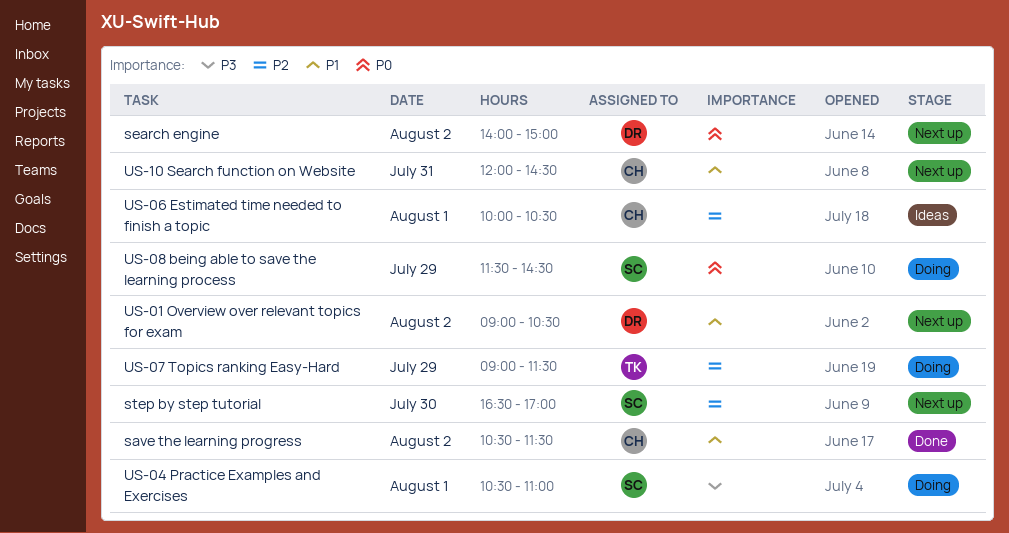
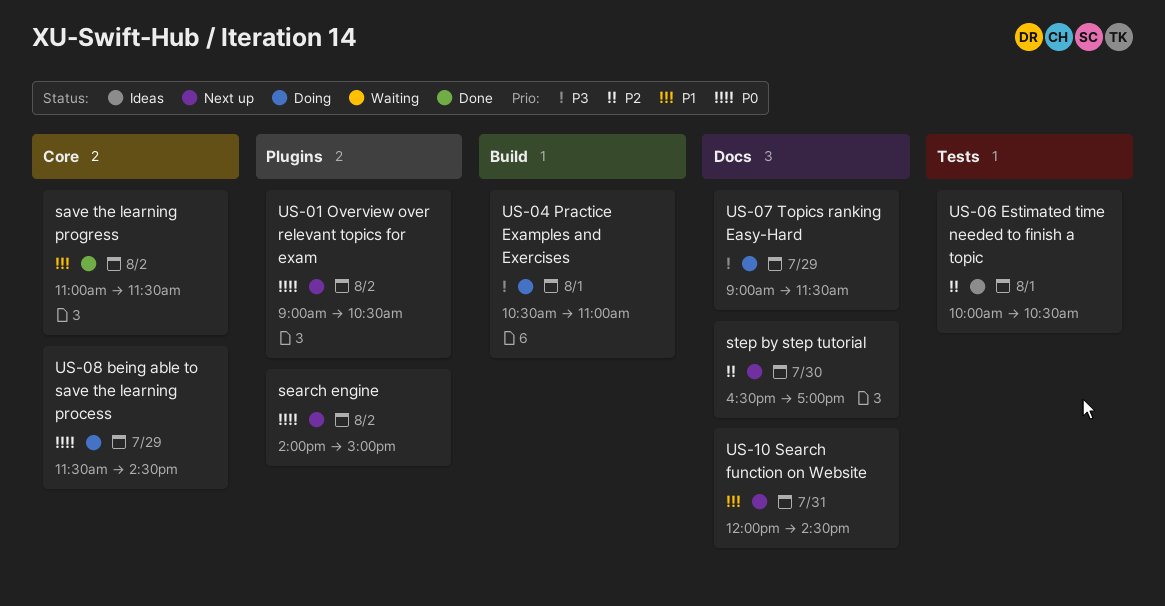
save the learning progress, begins: 10:30 -> 11:00
US-01 Overview over relevant topics for exam, priority: P1 -> P0
US-07 Topics ranking Easy-Hard, priority: P2 -> P3

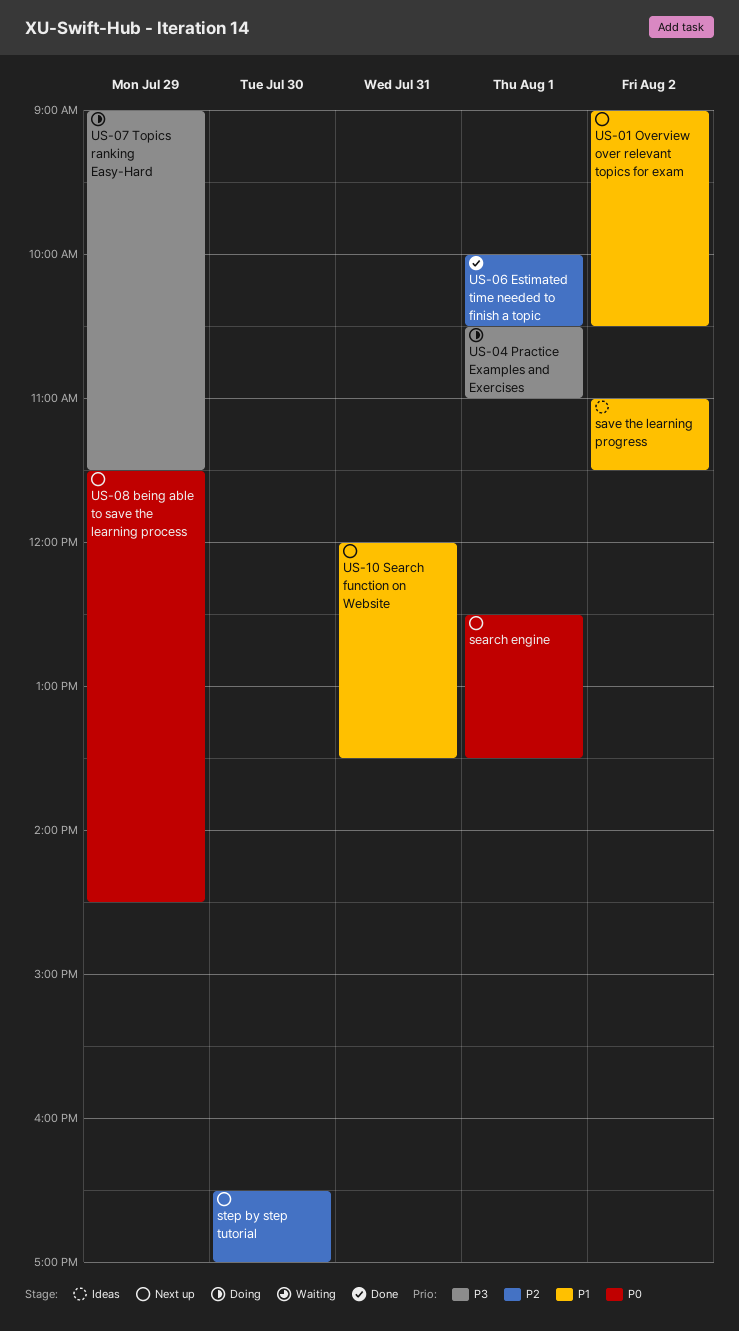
save the learning progress, status: Done -> Ideas
search engine, day: Aug 2 -> Aug 1
search engine, begins: 14:00 -> 12:30
search engine, ends: 15:00 -> 13:30
US-01 Overview over relevant topics for exam, priority: P0 -> P1
US-06 Estimated time needed to finish a topic, status: Ideas -> Done
US-08 being able to save the learning process, status: Doing -> Next up
US-10 Search function on Website, ends: 14:30 -> 13:30

